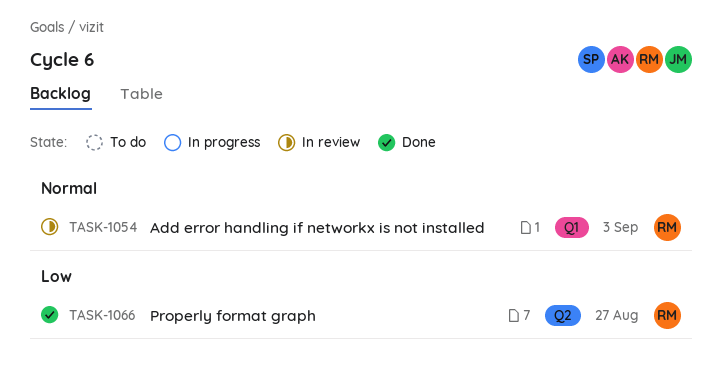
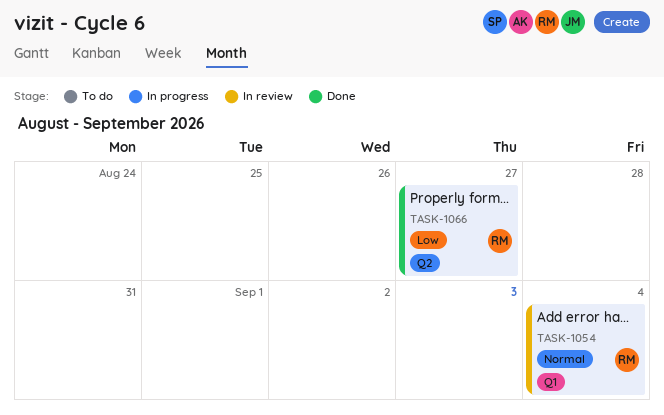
TASK-1054, due: Sep 3 -> Sep 4

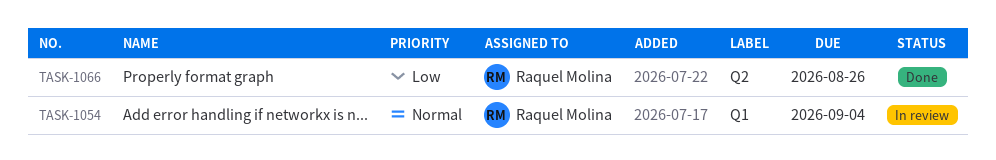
TASK-1066, due: Aug 27 -> Aug 26

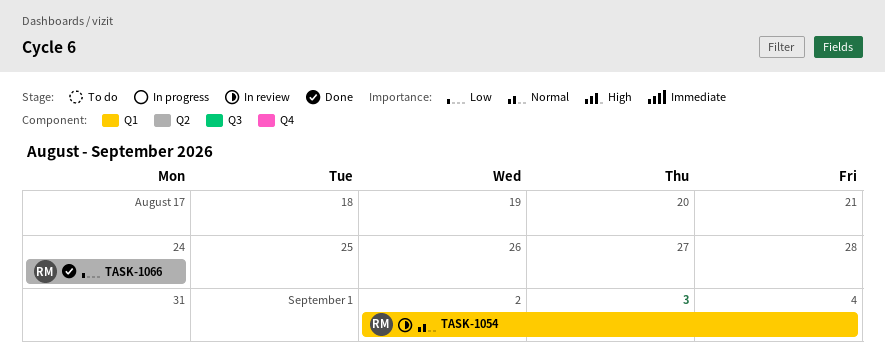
TASK-1066, due: Aug 26 -> Aug 24

